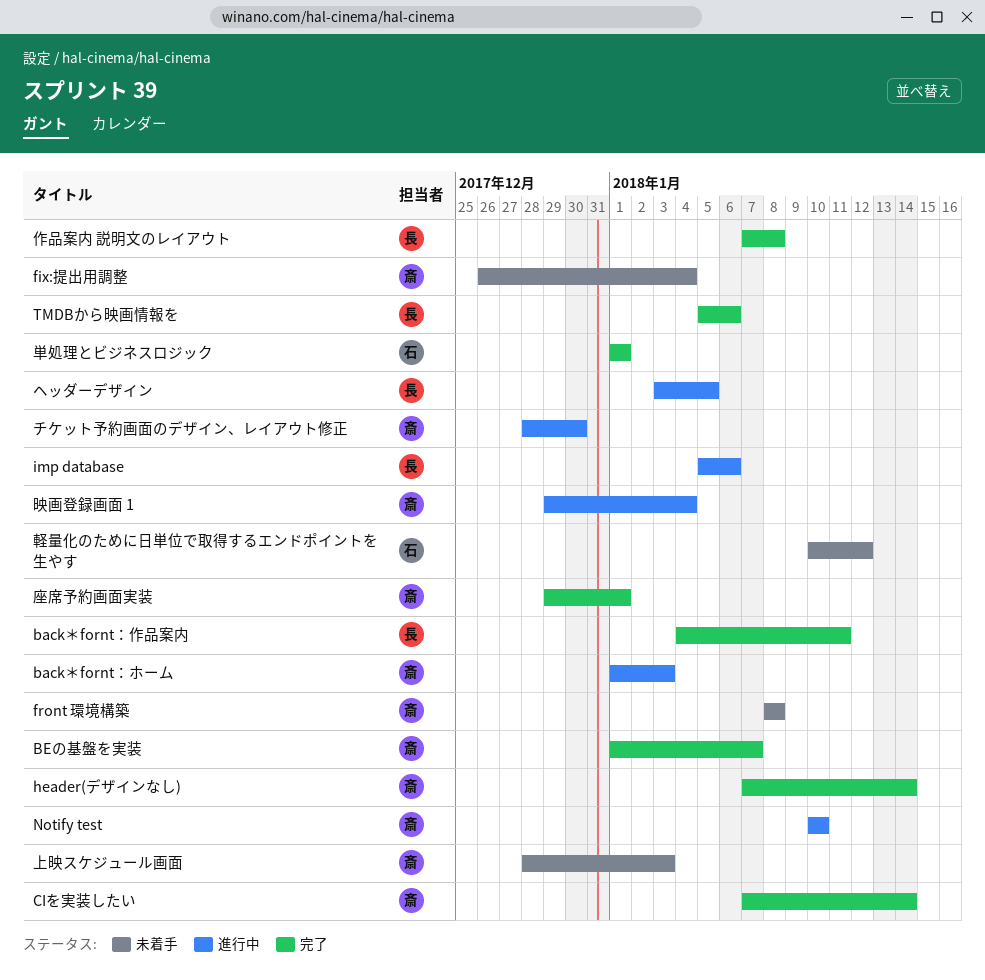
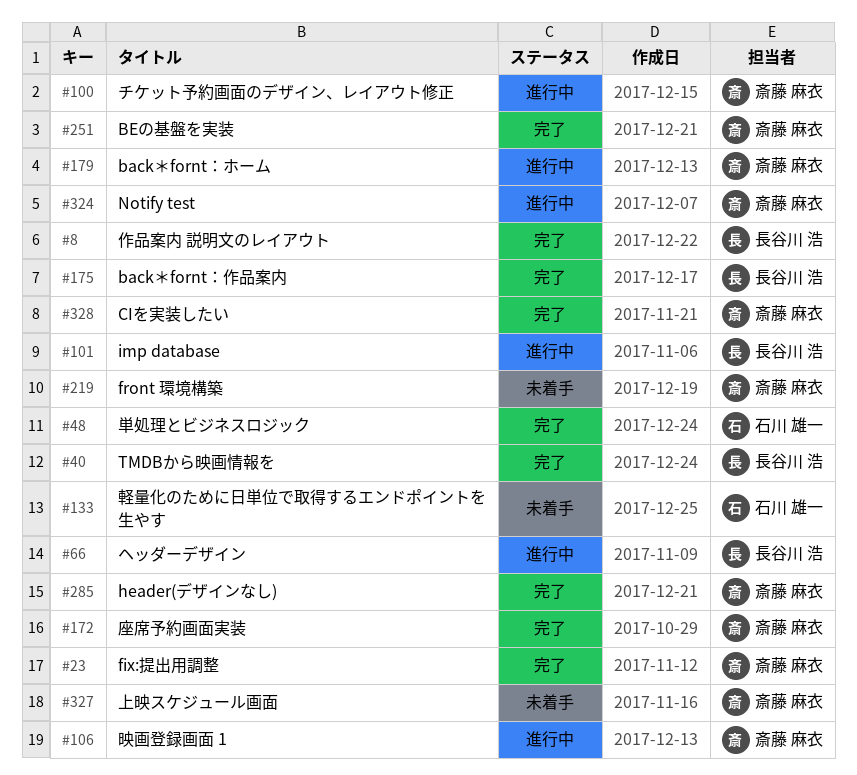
fix:提出用調整, status: 未着手 -> 完了

